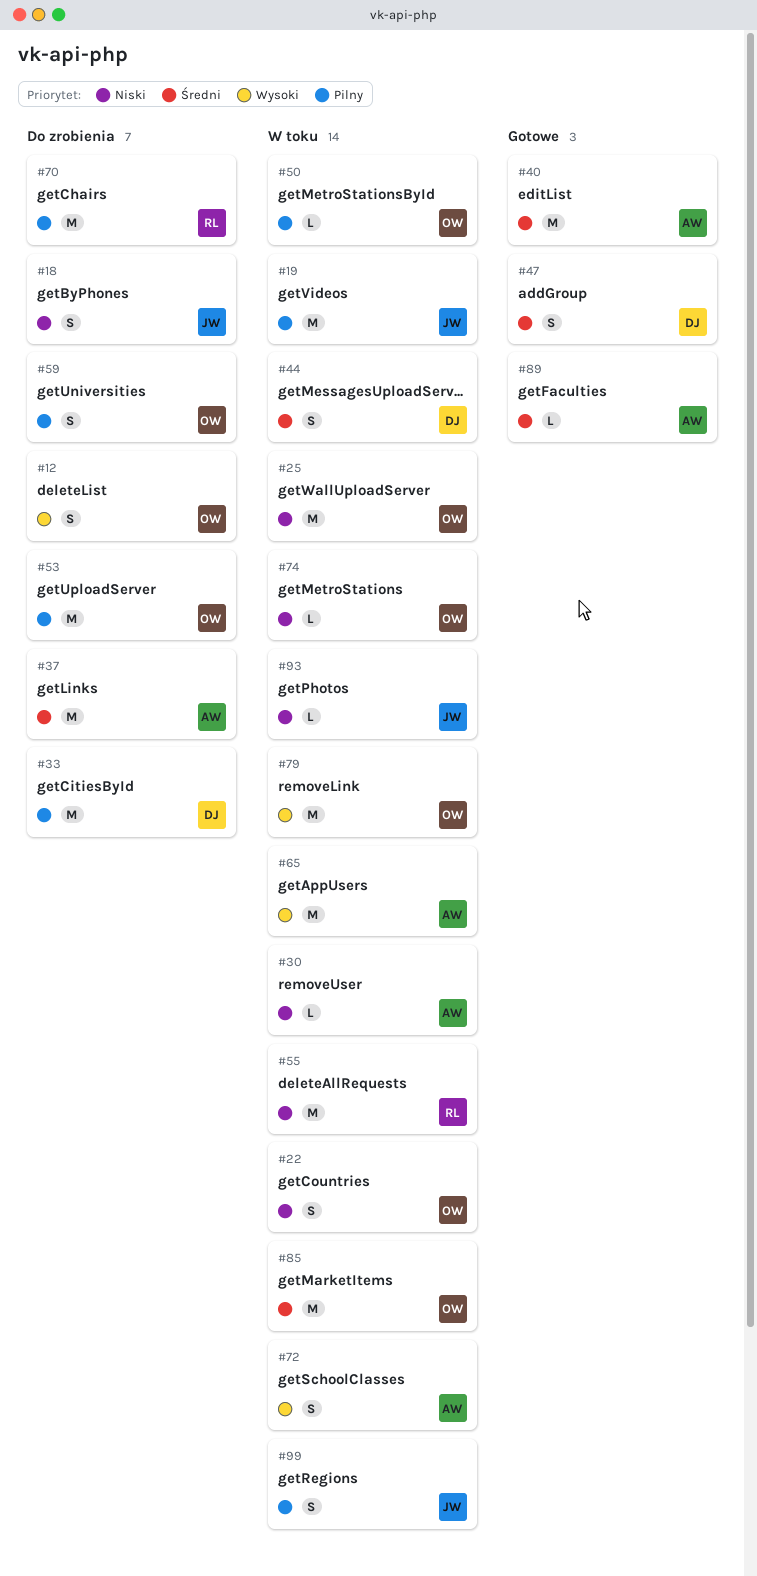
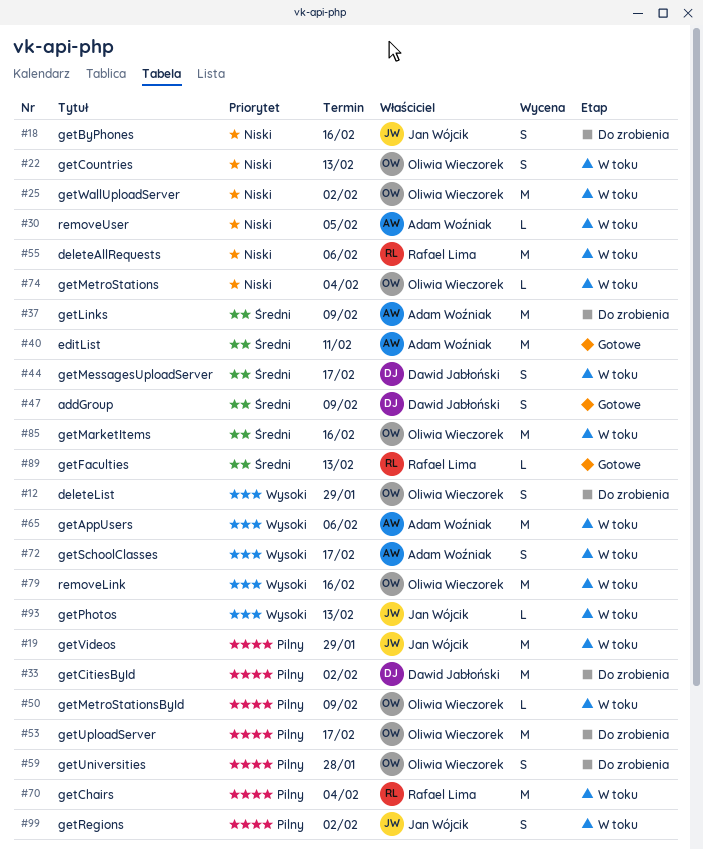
#70, status: Do zrobienia -> W toku
#89, owner: Adam Woźniak -> Rafael Lima
#93, priority: Niski -> Wysoki

